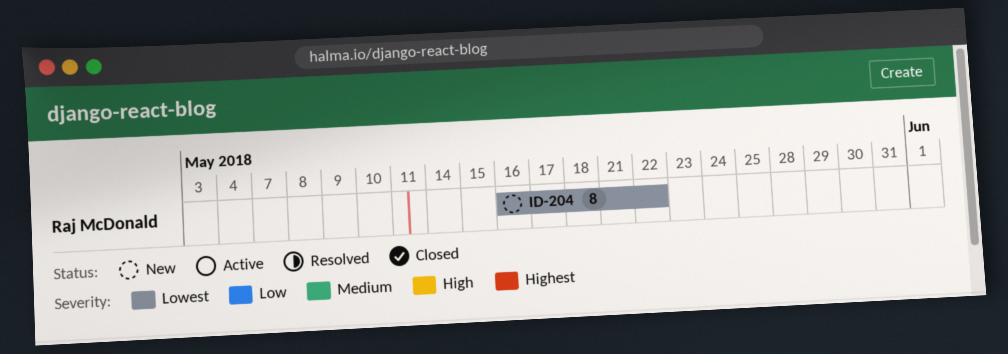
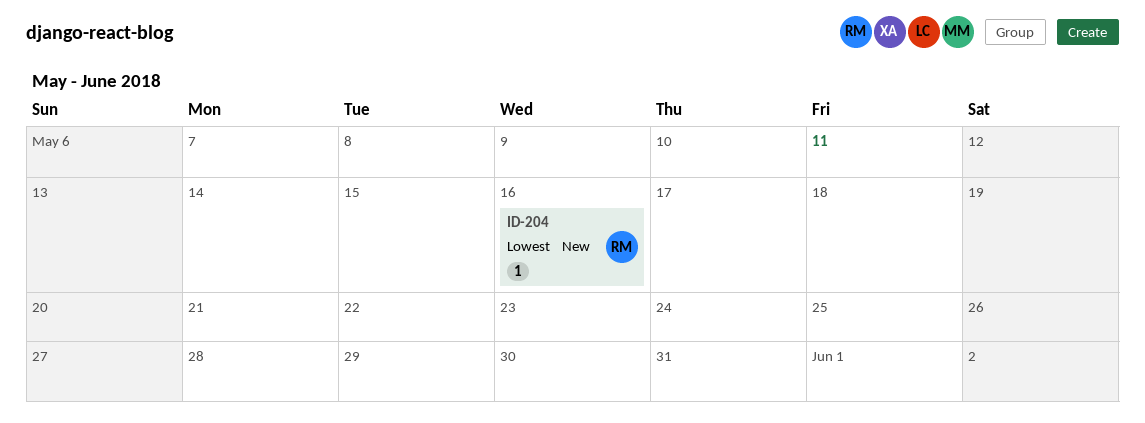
ID-204, estimate: 8 -> 1
ID-204, due: May 22 -> May 16

